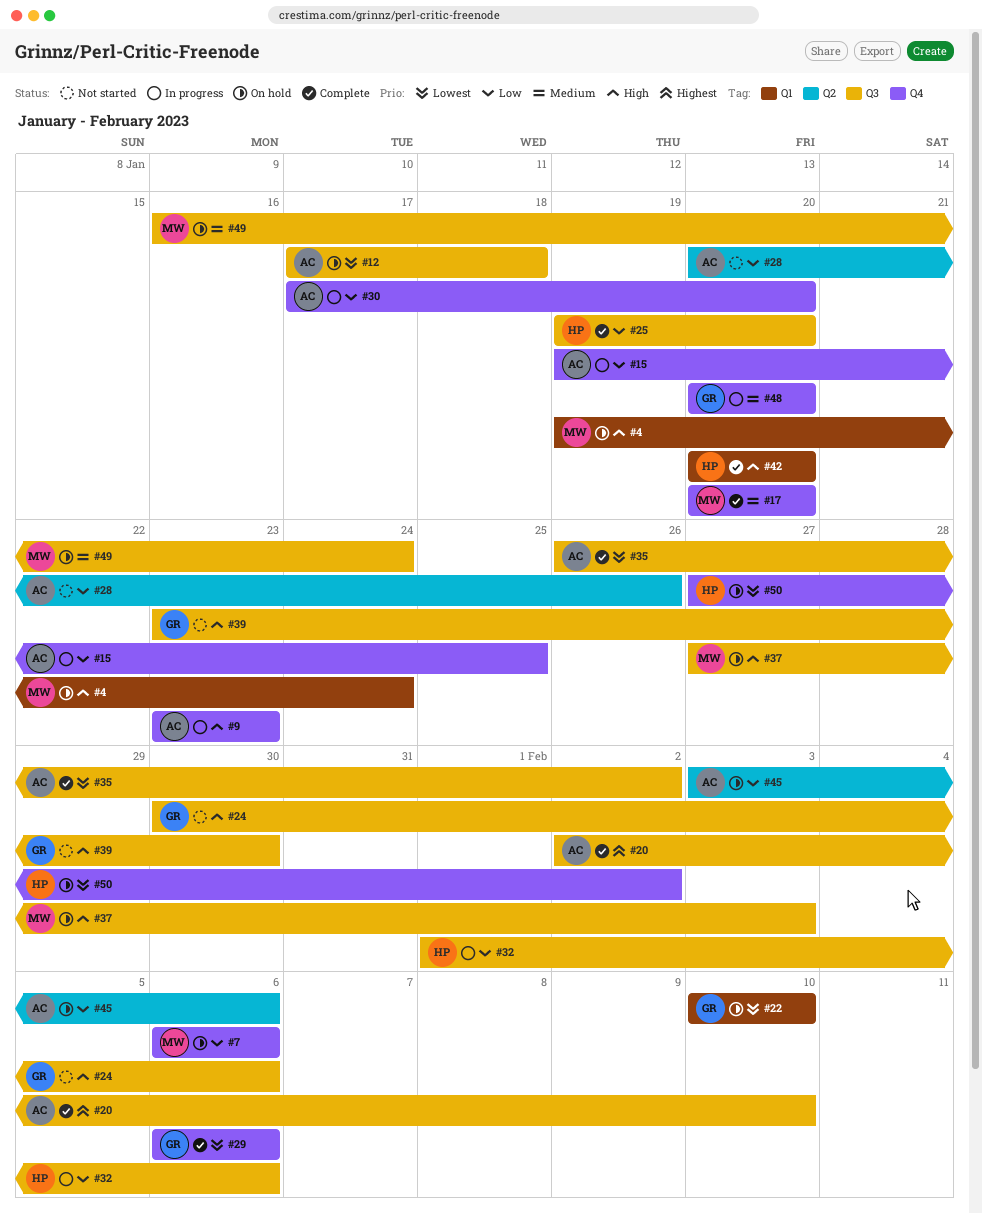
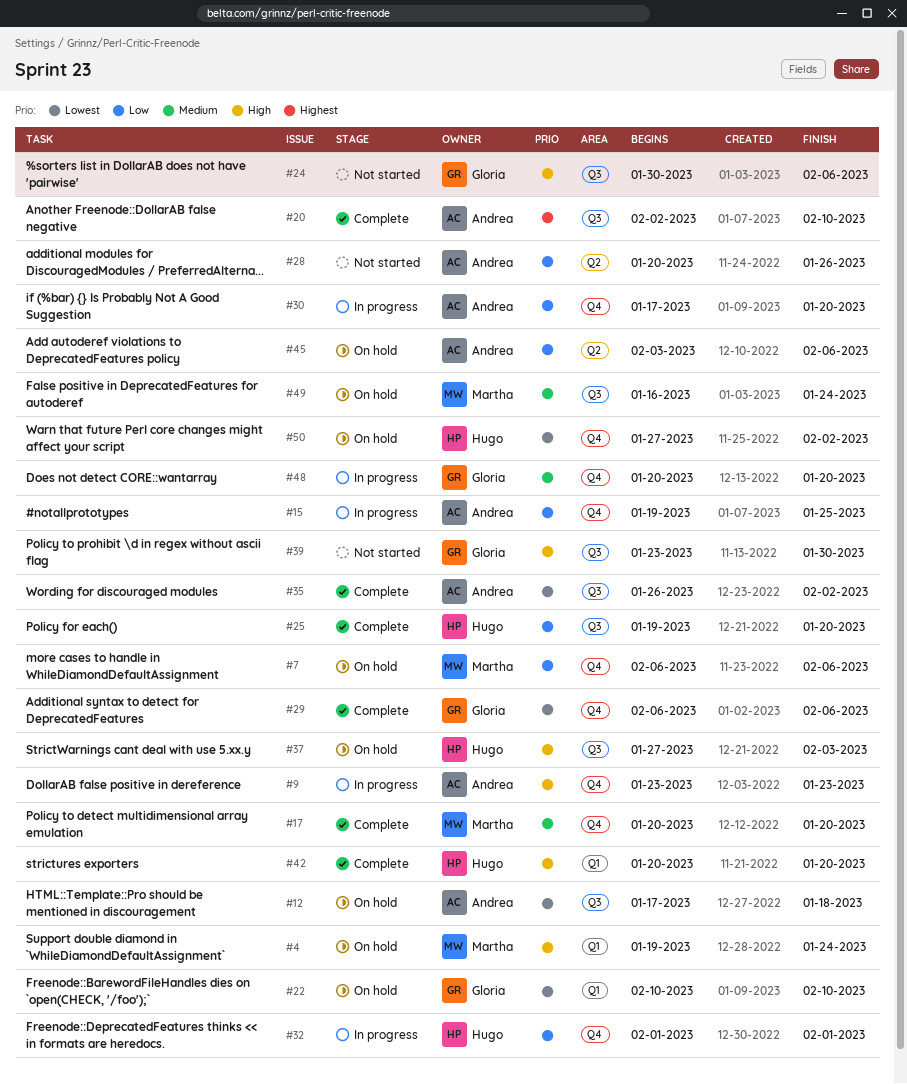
#32, label: Q3 -> Q4
#32, due: Feb 6 -> Feb 1
#37, owner: Martha -> Hugo

